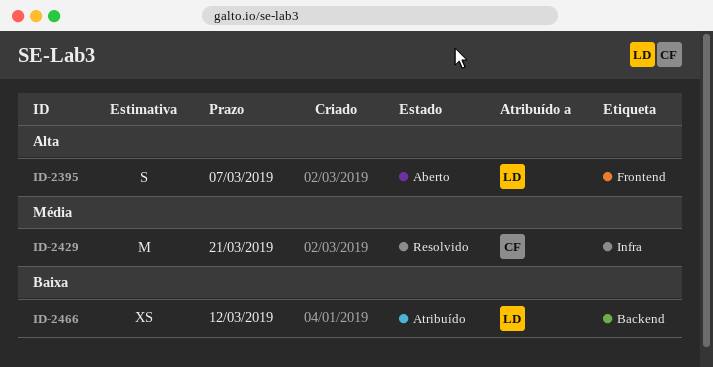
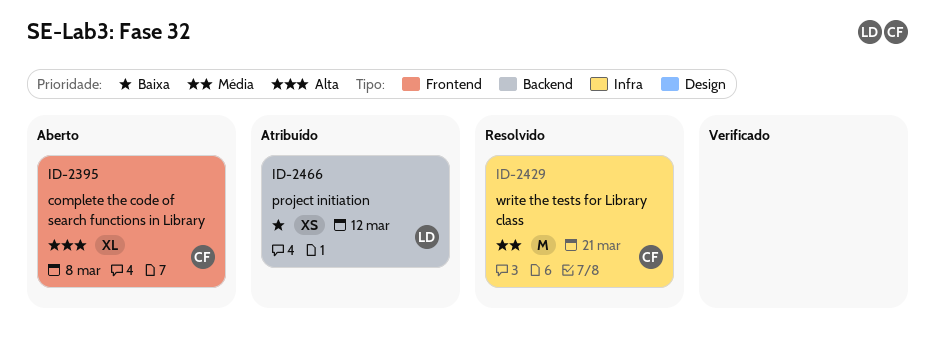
ID-2395, owner: LD -> CF
ID-2395, estimate: S -> XL
ID-2395, due: Mar 7 -> Mar 8

